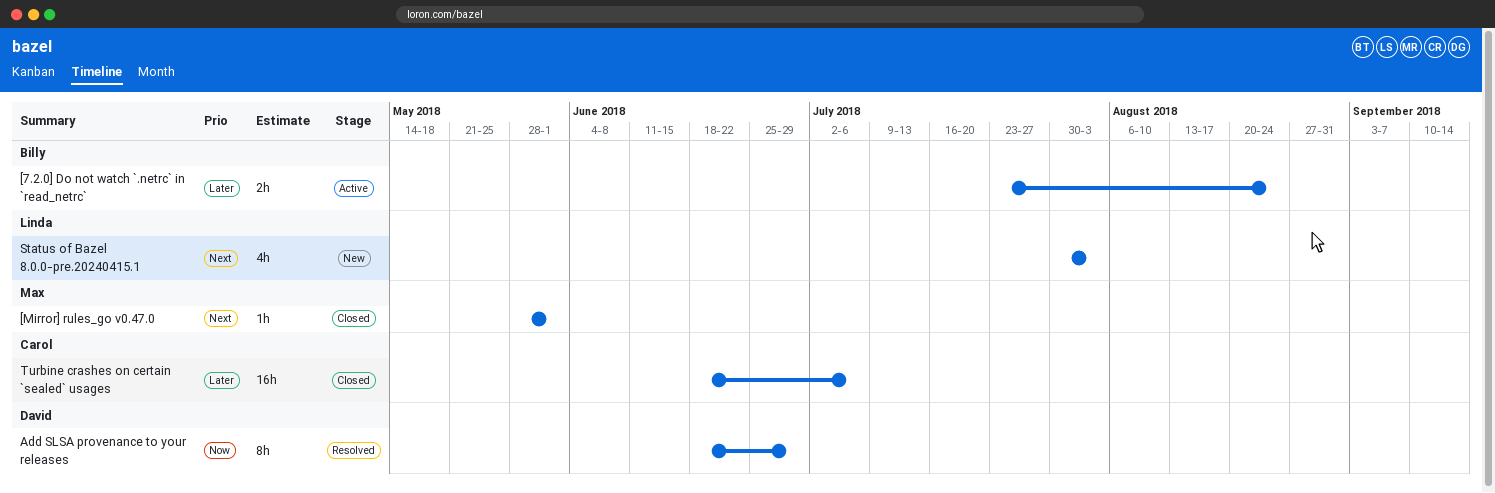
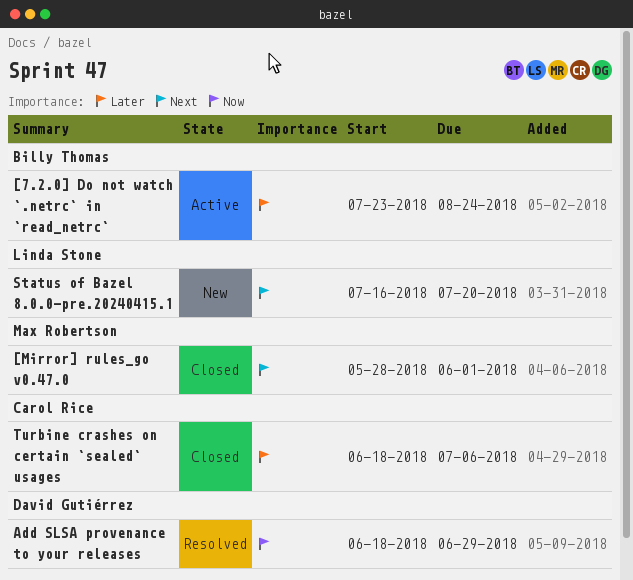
Status of Bazel 8.0.0-pre.20240415.1, start: Jul 30 -> Jul 16
Status of Bazel 8.0.0-pre.20240415.1, due: Aug 3 -> Jul 20

